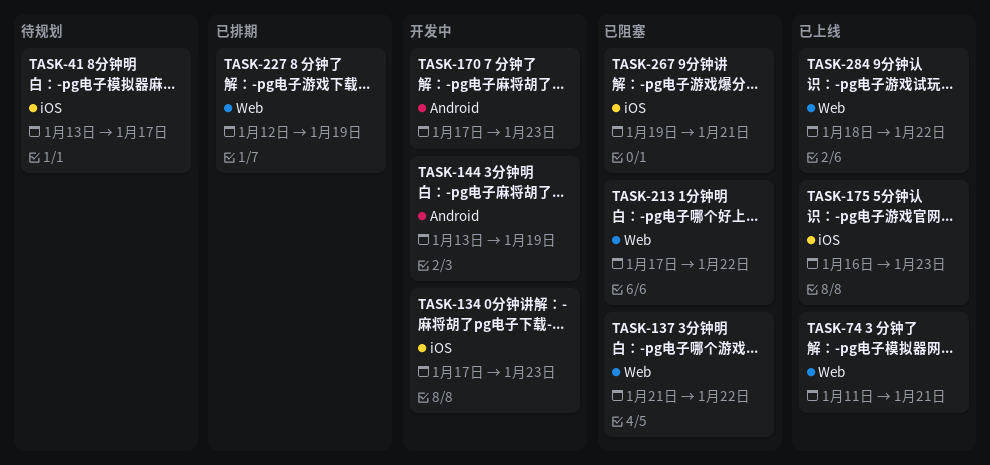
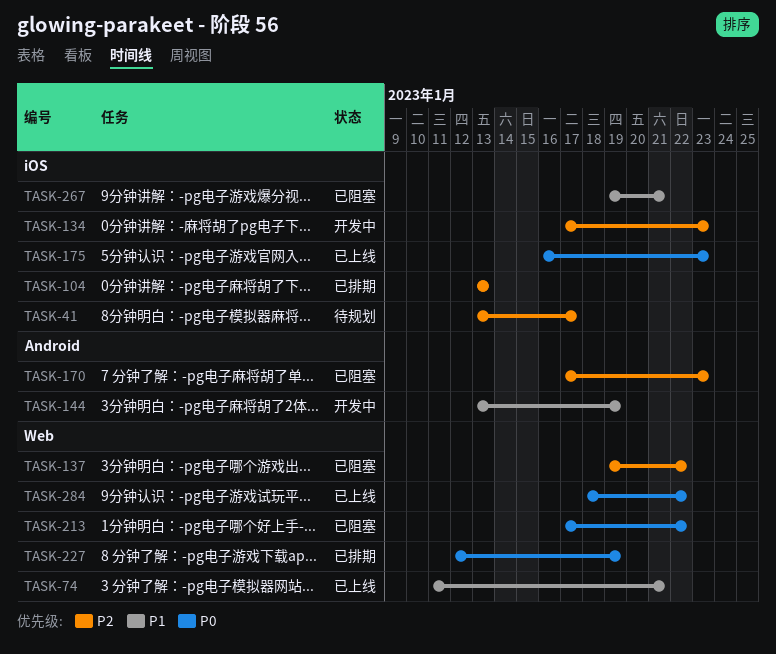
TASK-104: none -> present
TASK-137, start: Jan 21 -> Jan 19
TASK-170, status: 开发中 -> 已阻塞

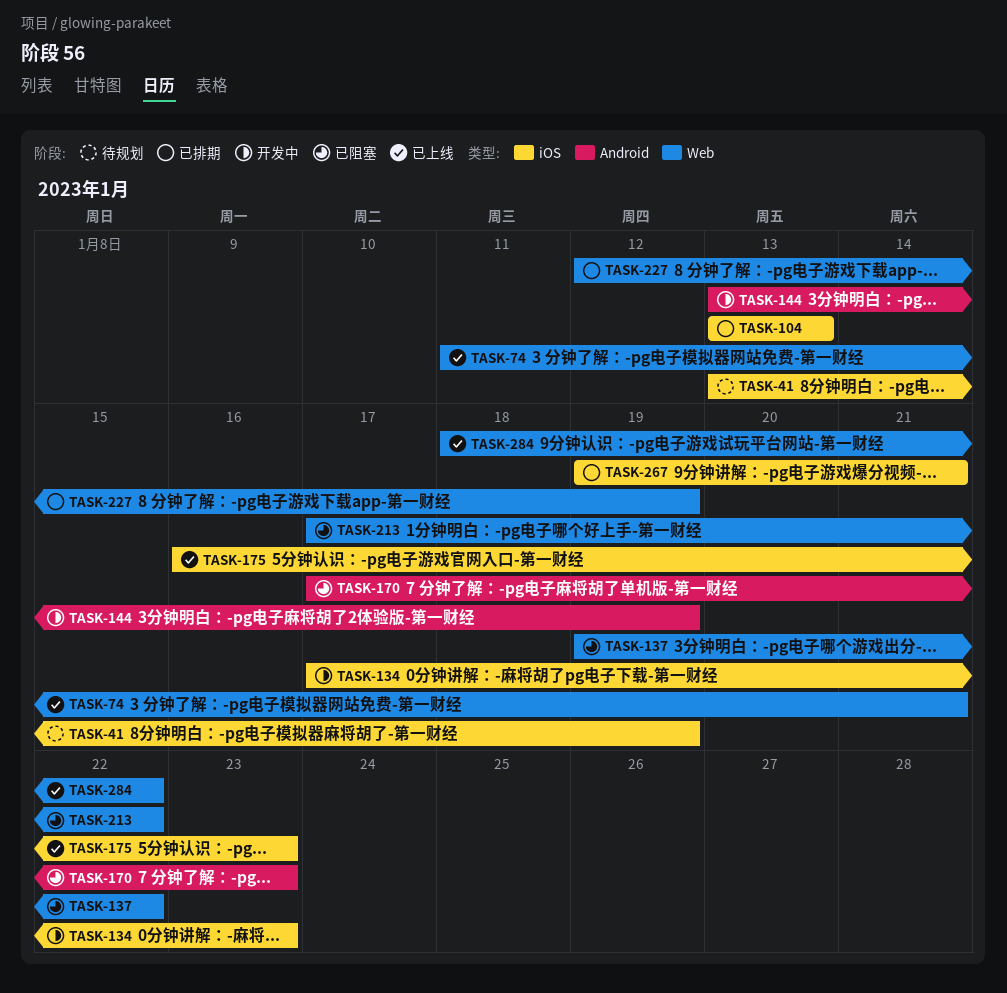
TASK-41, due: Jan 17 -> Jan 19
TASK-267, status: 已阻塞 -> 已排期

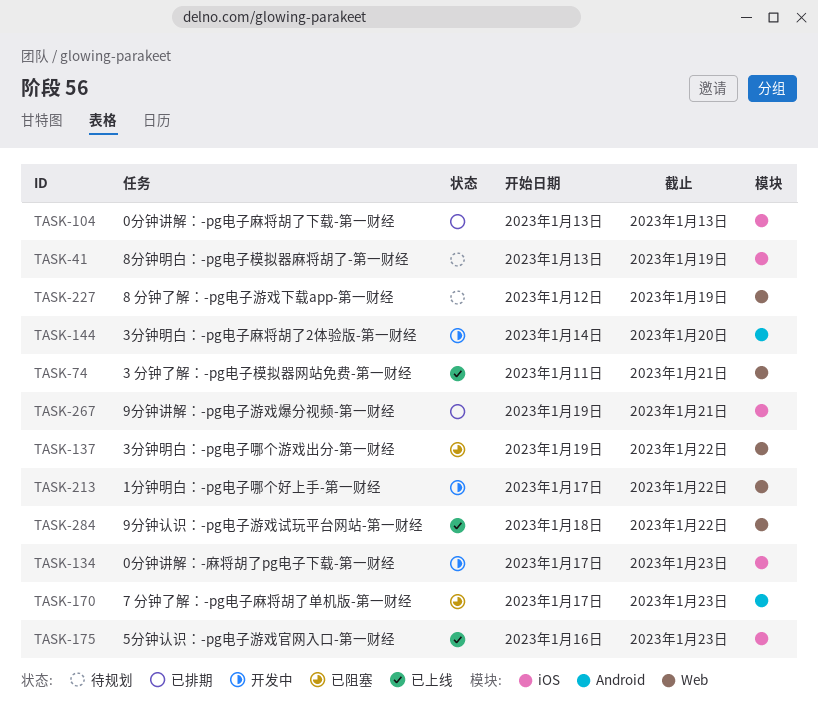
TASK-144, start: Jan 13 -> Jan 14
TASK-144, due: Jan 19 -> Jan 20
TASK-213, status: 已阻塞 -> 开发中
TASK-227, status: 已排期 -> 待规划

